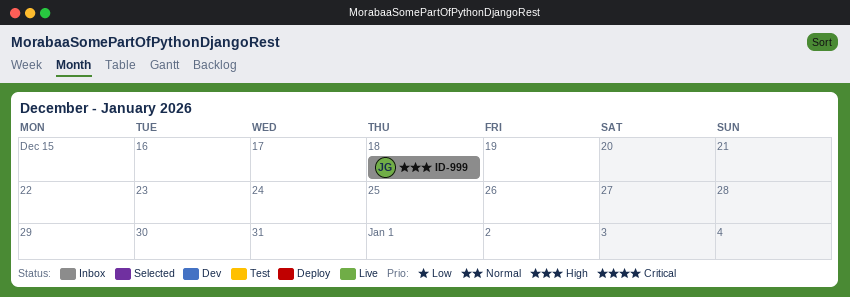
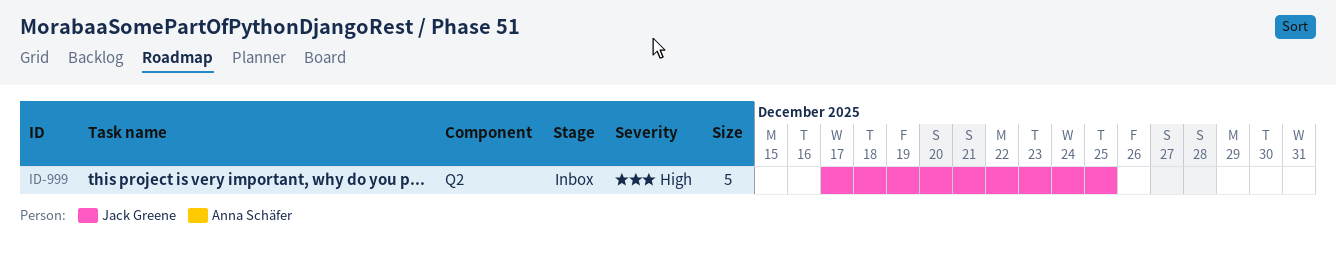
ID-999, start: Dec 18 -> Dec 17
ID-999, due: Dec 18 -> Dec 25

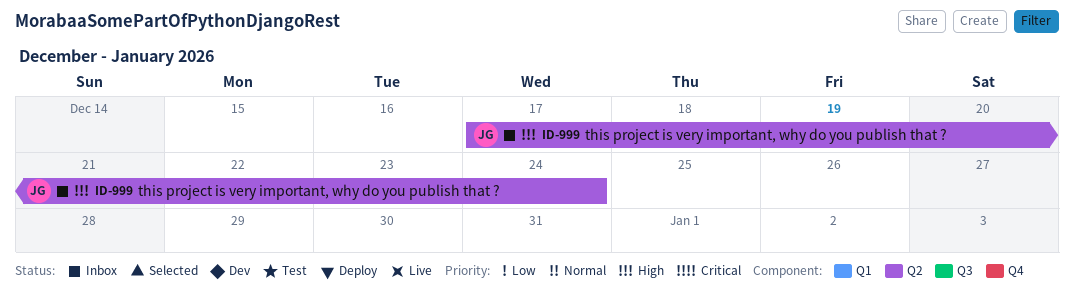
ID-999, due: Dec 25 -> Dec 24

